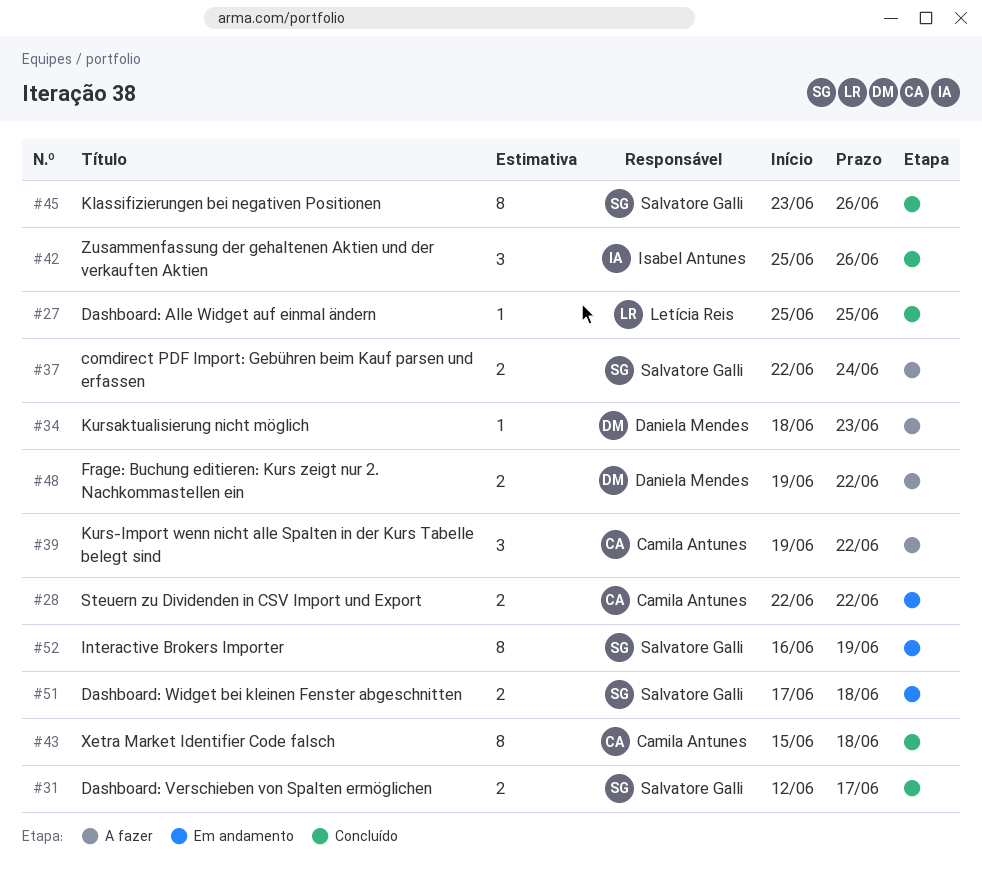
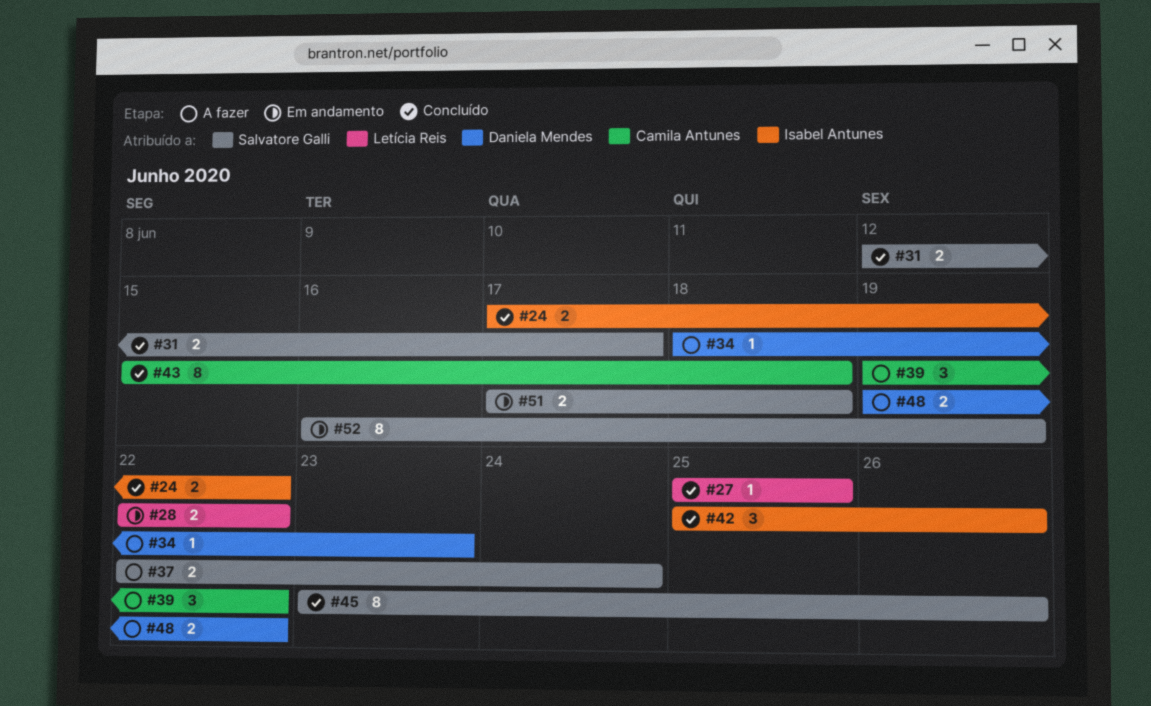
#24: none -> present
#28, owner: Camila Antunes -> Letícia Reis

